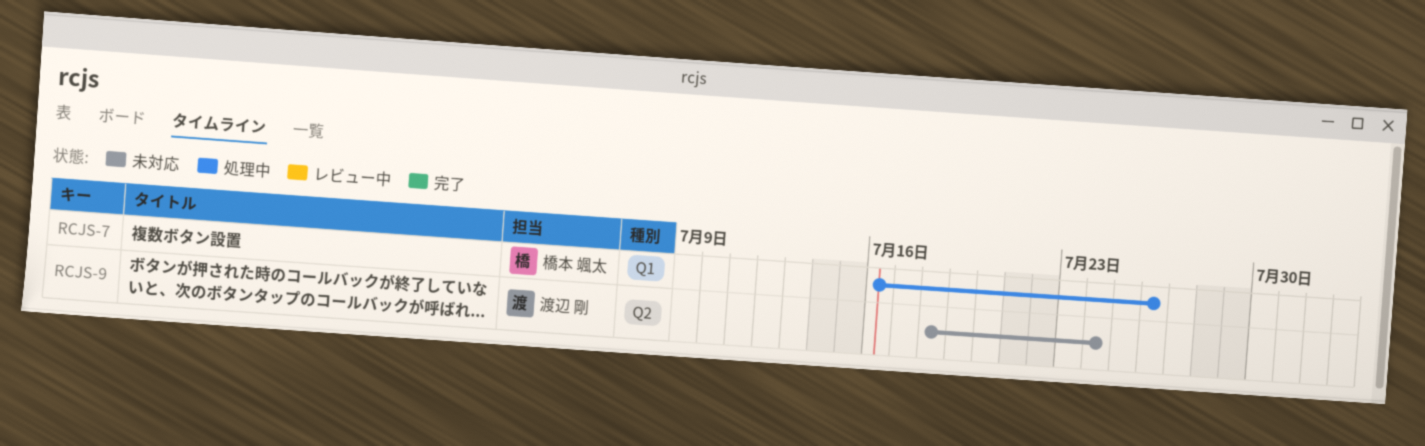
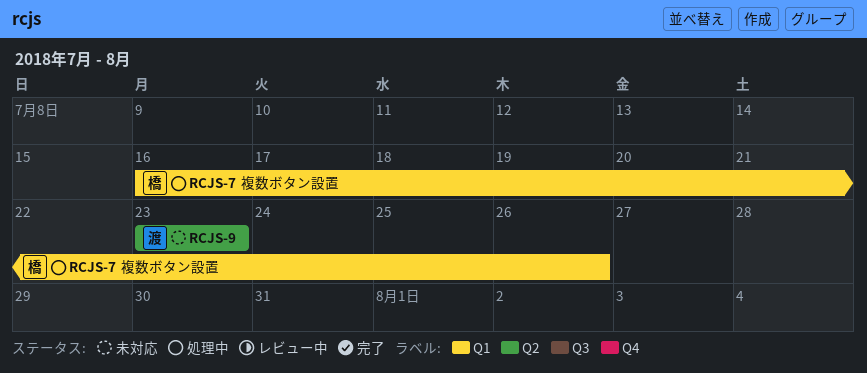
RCJS-9, start: Jul 18 -> Jul 23
RCJS-9, due: Jul 24 -> Jul 23

